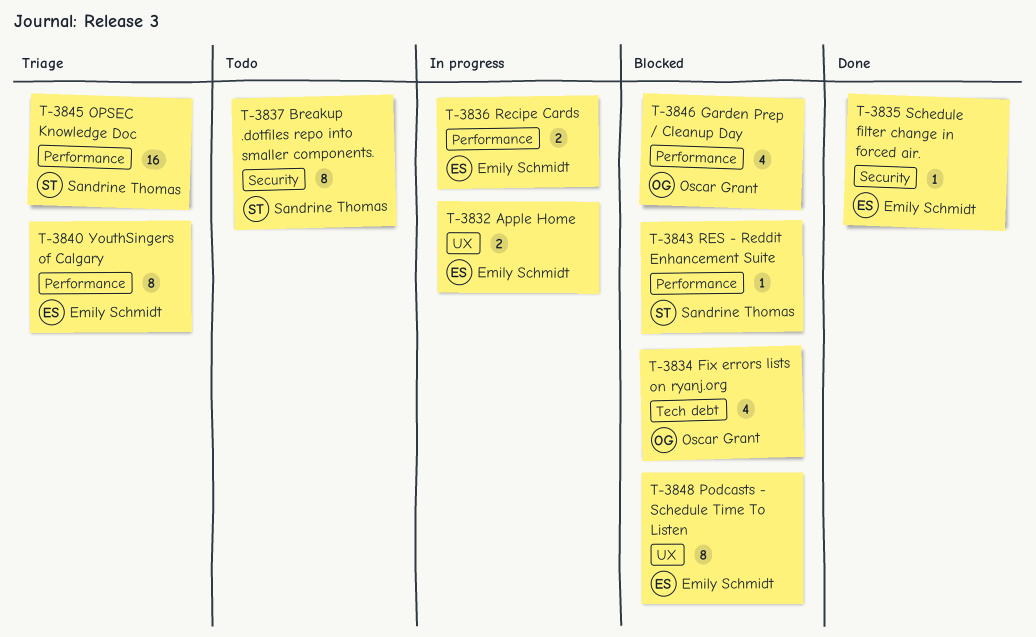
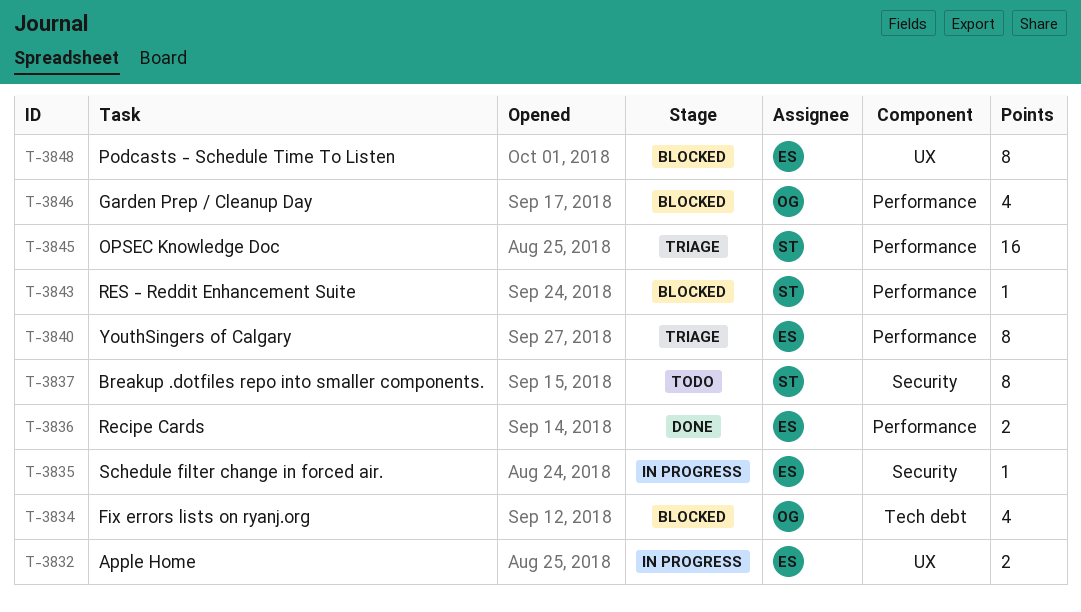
T-3835, status: Done -> In progress
T-3836, status: In progress -> Done

